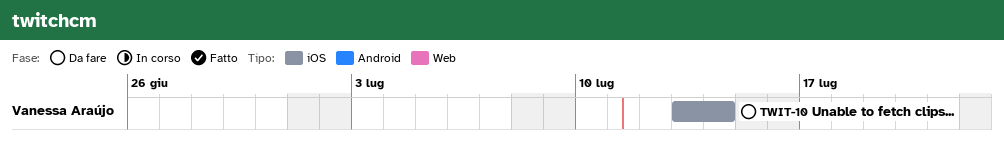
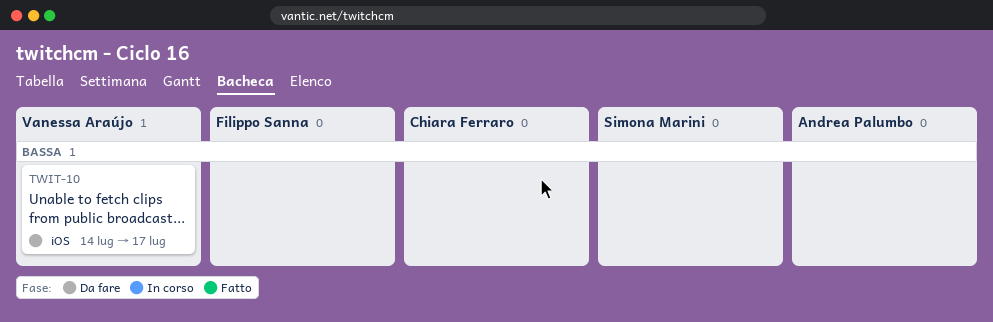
TWIT-10, start: Jul 13 -> Jul 14
TWIT-10, due: Jul 14 -> Jul 17

